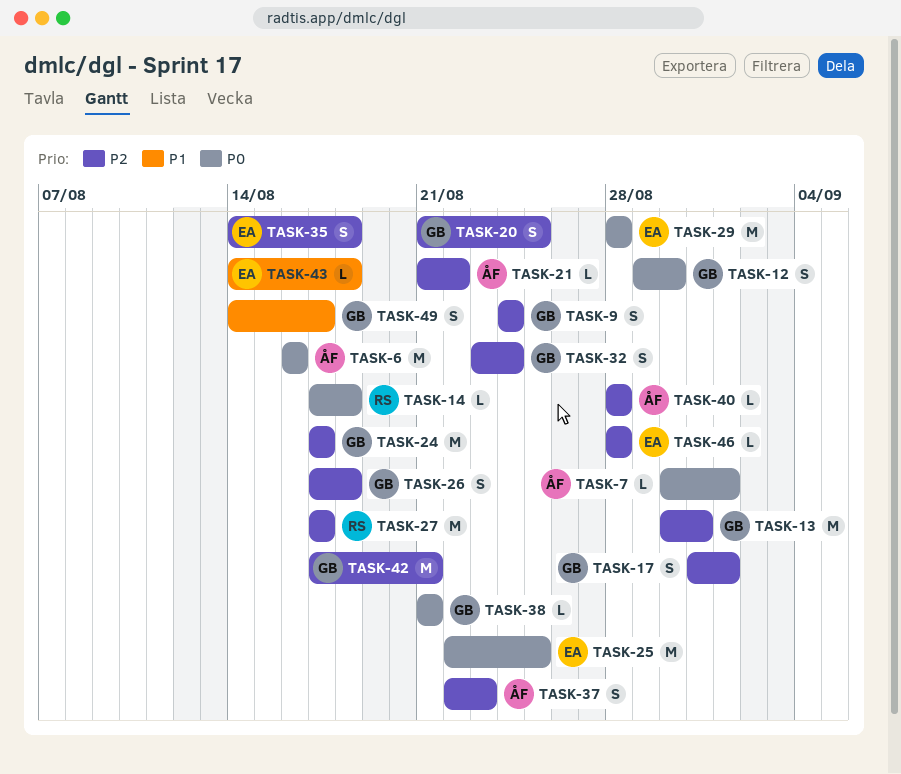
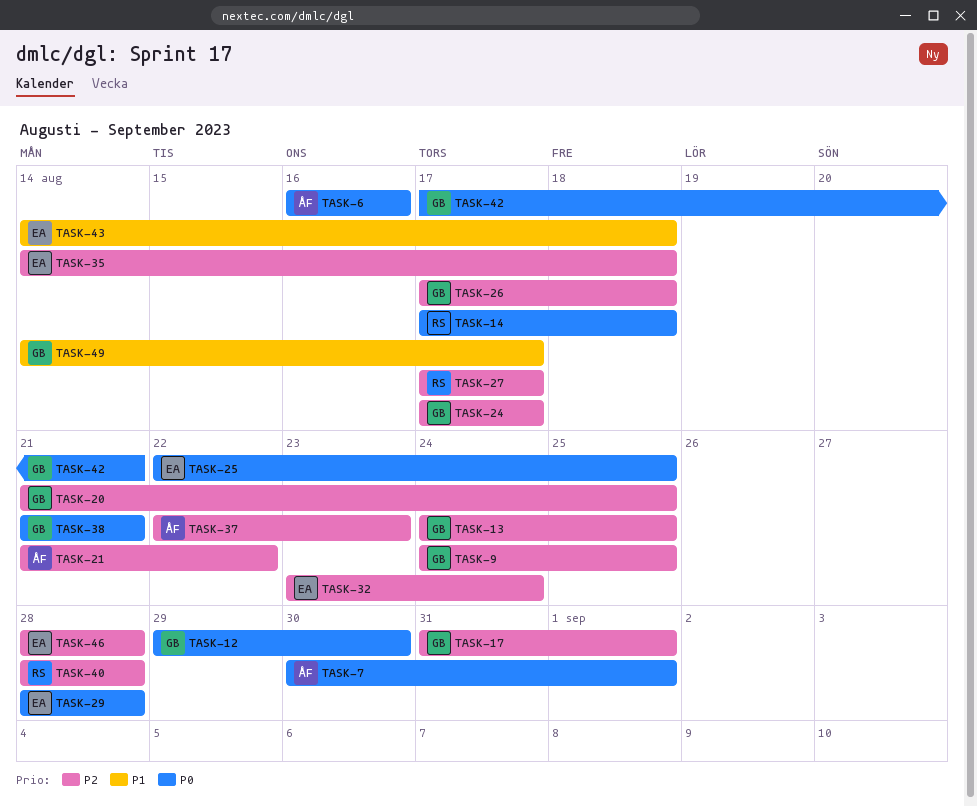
TASK-9, due: Aug 24 -> Aug 25
TASK-13, start: Aug 30 -> Aug 24
TASK-13, due: Aug 31 -> Aug 25
TASK-32, owner: GB -> EA
TASK-40, owner: ÅF -> RS
TASK-42, priority: P2 -> P0

